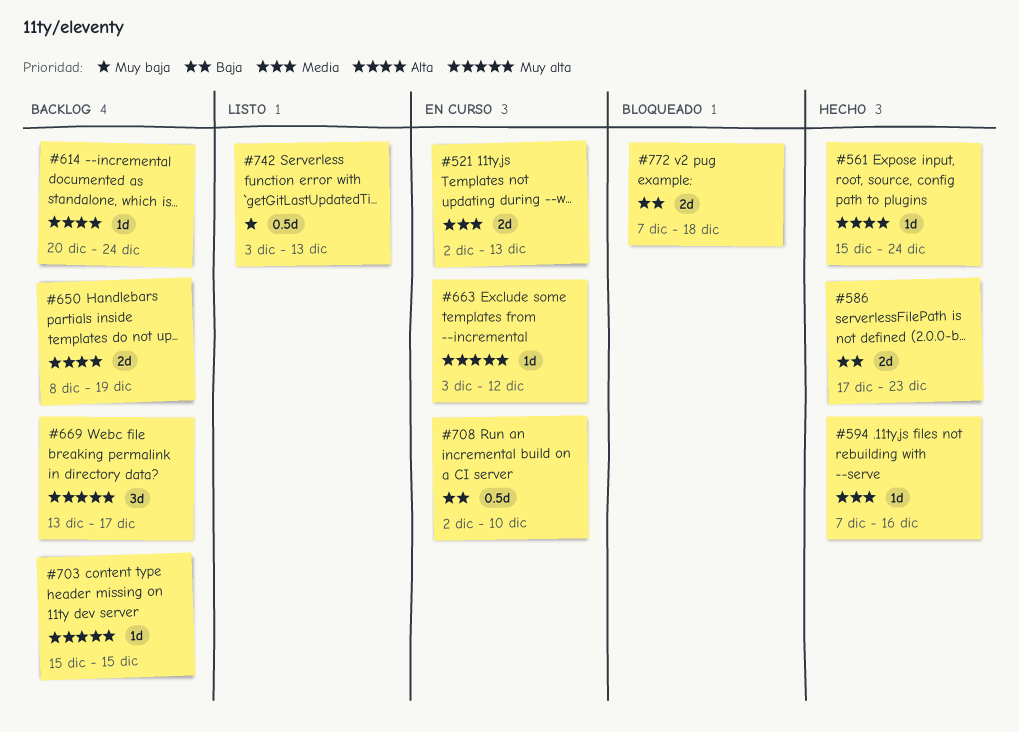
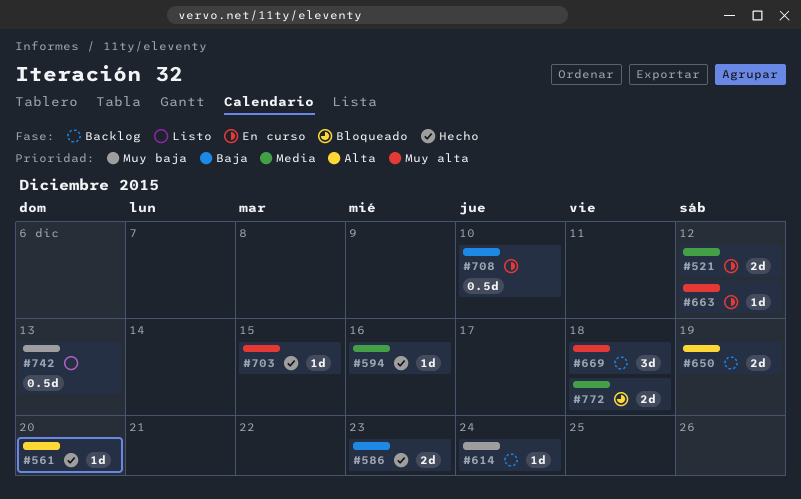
#521, due: Dec 13 -> Dec 12
#561, due: Dec 24 -> Dec 20
#614, priority: Alta -> Muy baja
#669, due: Dec 17 -> Dec 18
#703, status: Backlog -> Hecho
#772, priority: Baja -> Media

